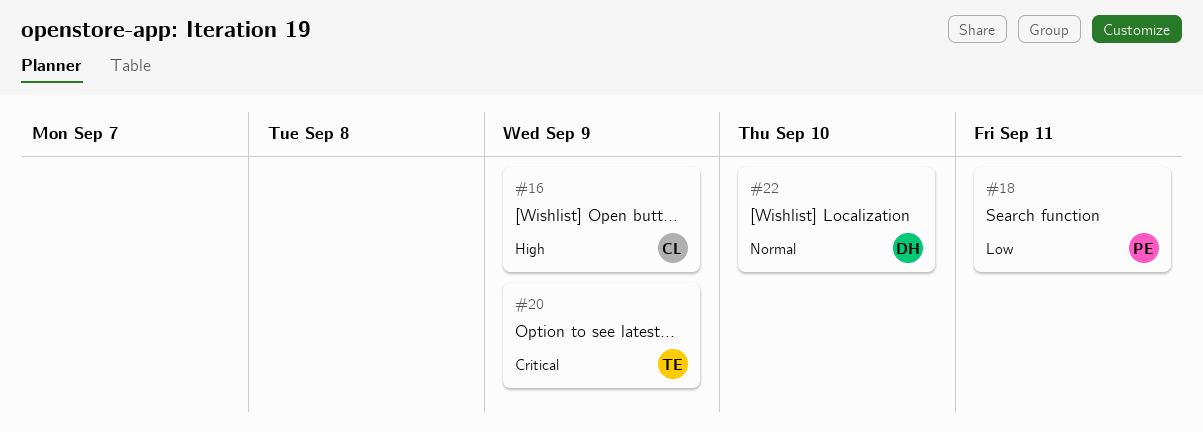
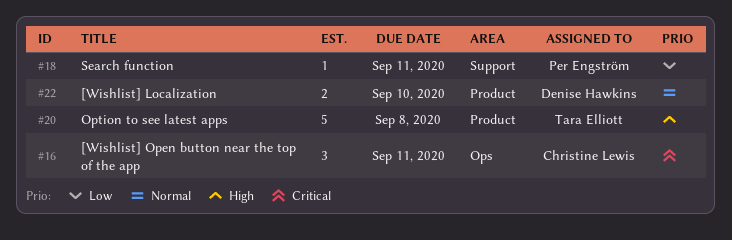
#16, priority: High -> Critical
#16, due: Sep 9 -> Sep 11
#20, priority: Critical -> High
#20, due: Sep 9 -> Sep 8

